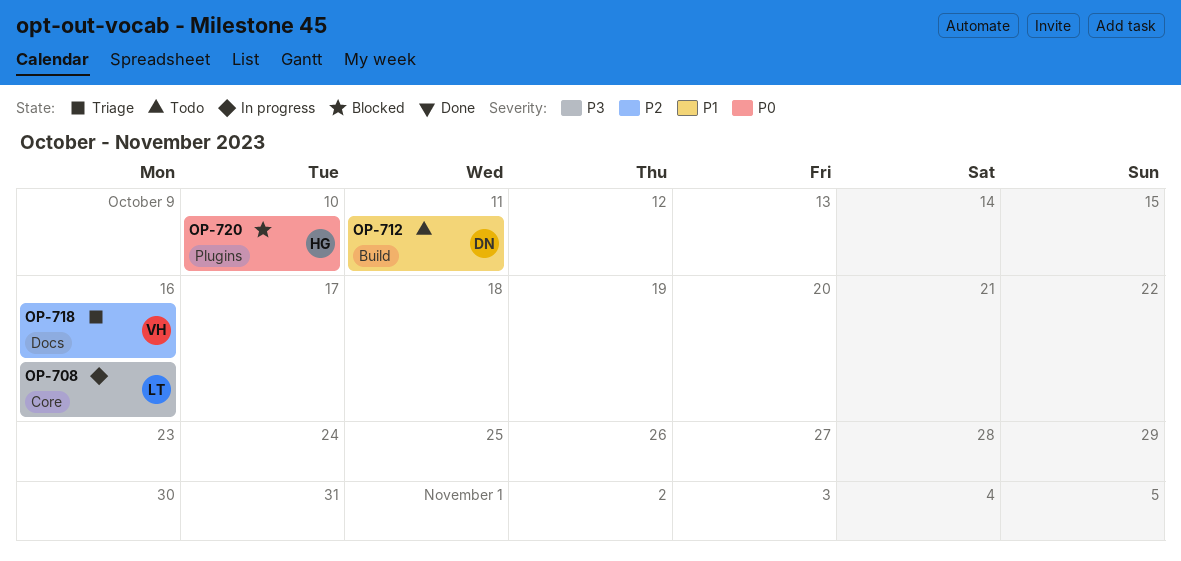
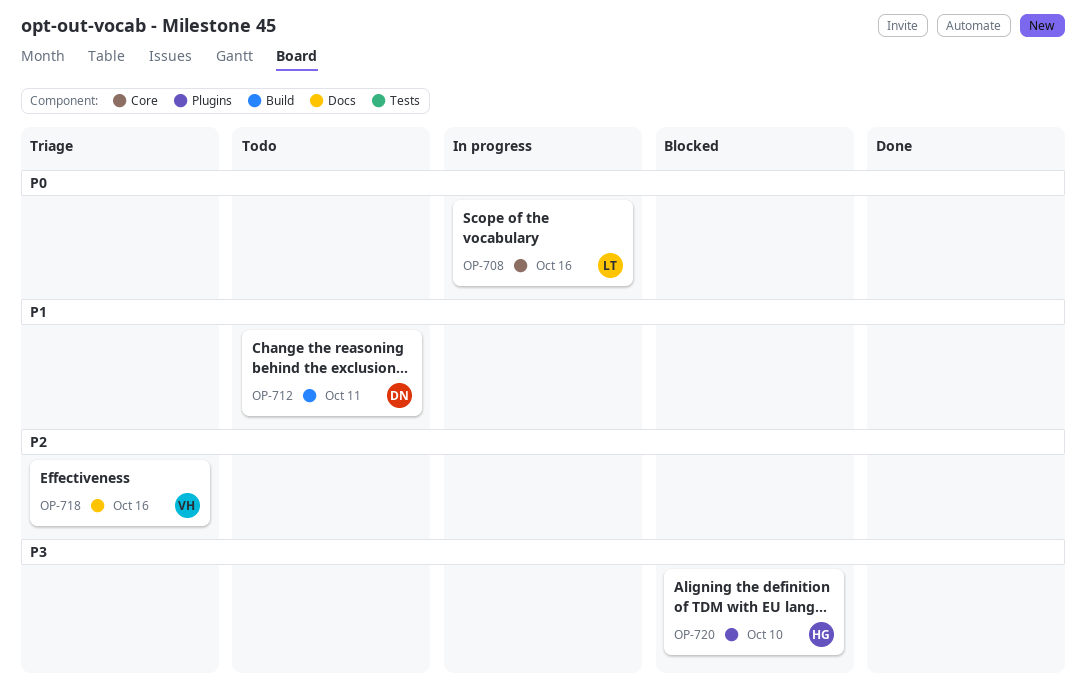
OP-708, priority: P3 -> P0
OP-720, priority: P0 -> P3

